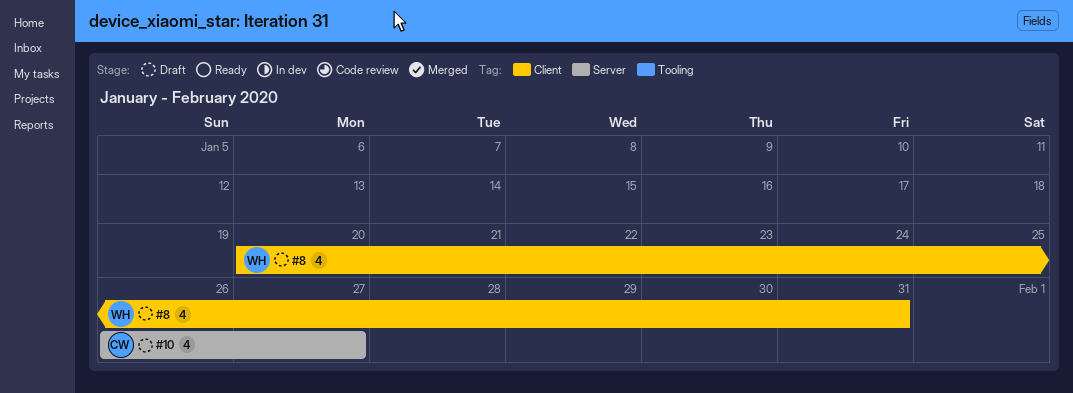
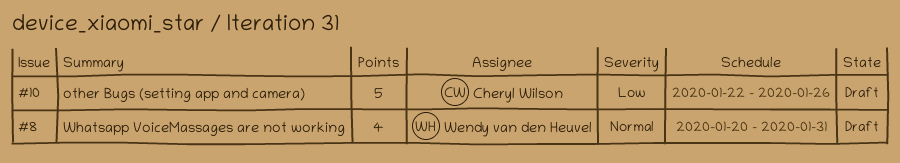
#10, estimate: 4 -> 5
#10, start: Jan 26 -> Jan 22
#10, due: Jan 27 -> Jan 26

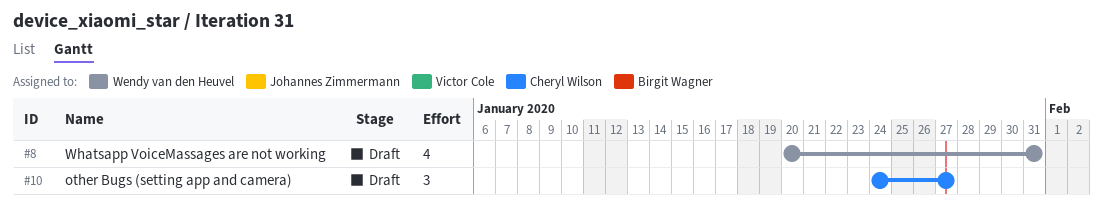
#10, estimate: 5 -> 3
#10, start: Jan 22 -> Jan 24
#10, due: Jan 26 -> Jan 27

